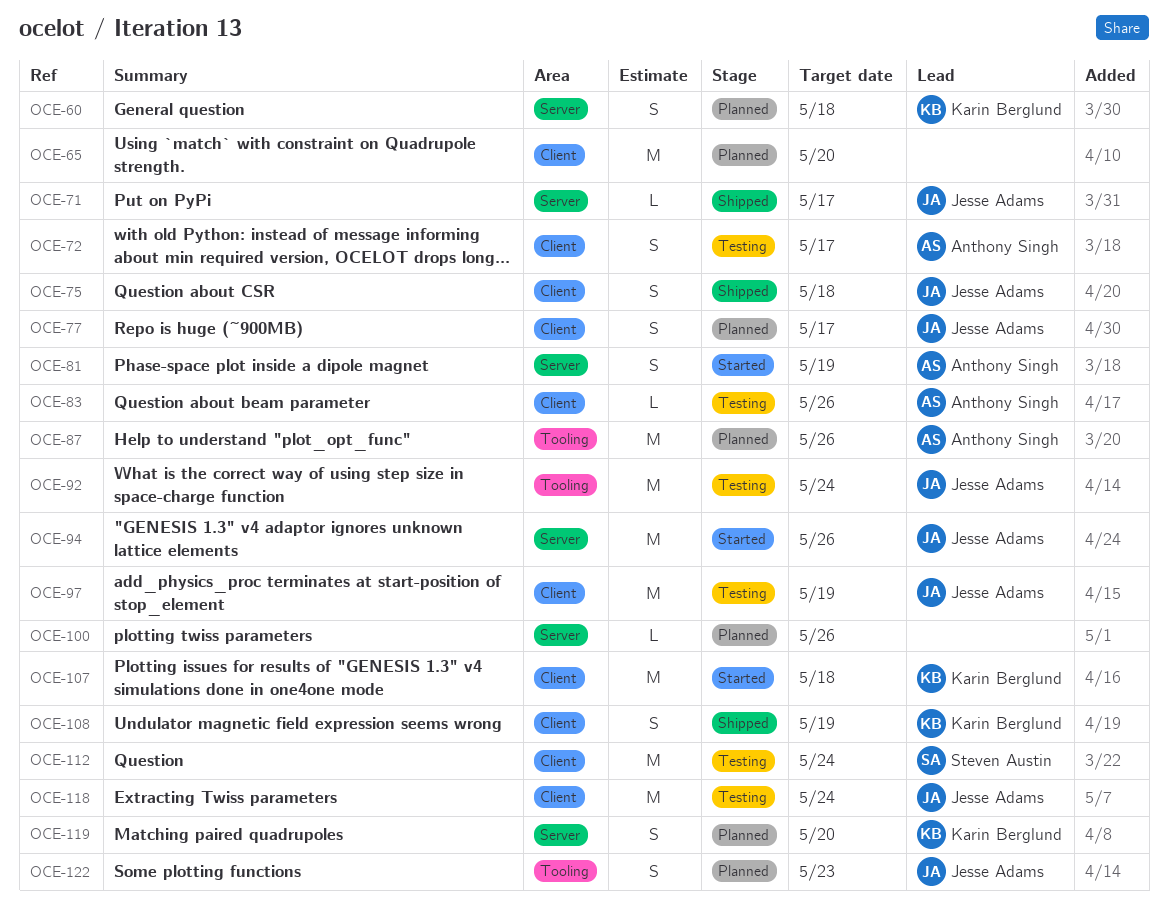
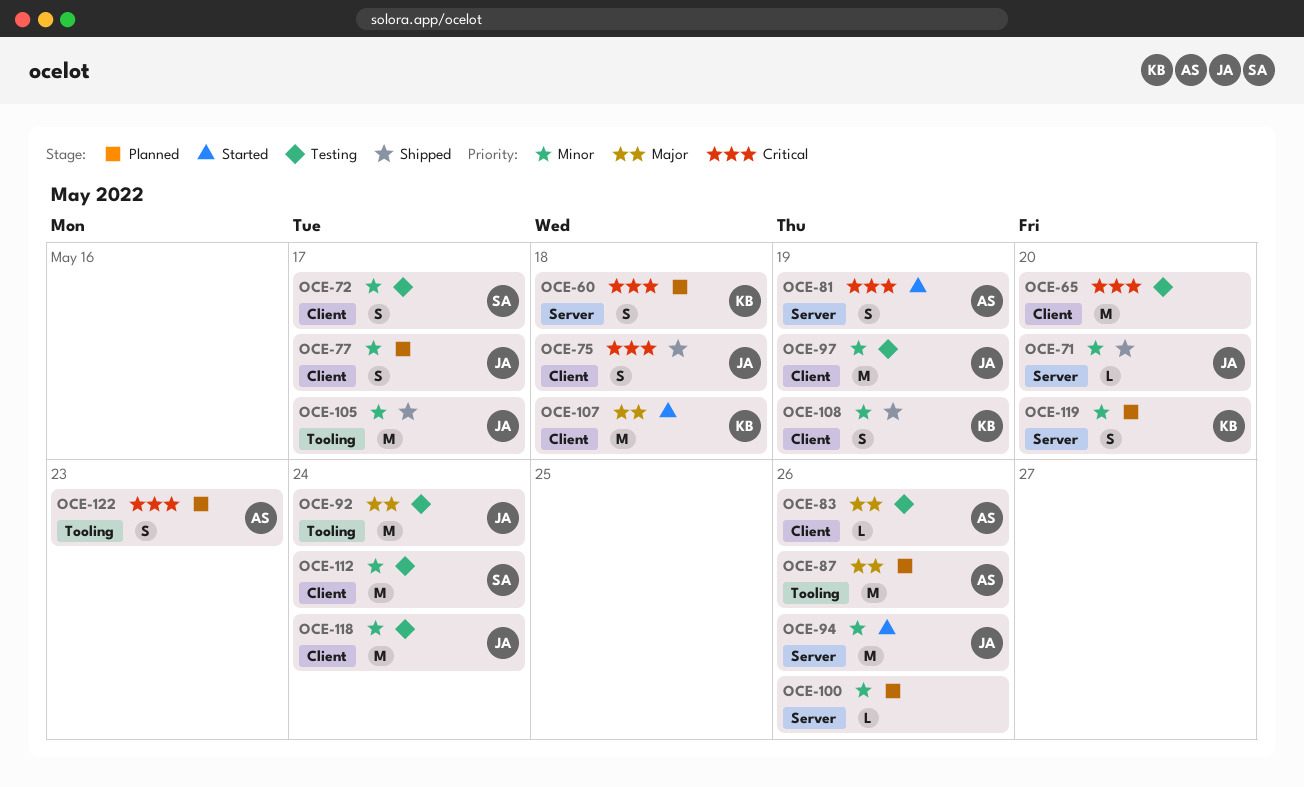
OCE-65, status: Planned -> Testing
OCE-71, due: May 17 -> May 20
OCE-72, owner: Anthony Singh -> Steven Austin
OCE-105: none -> present
OCE-122, owner: Jesse Adams -> Anthony Singh

